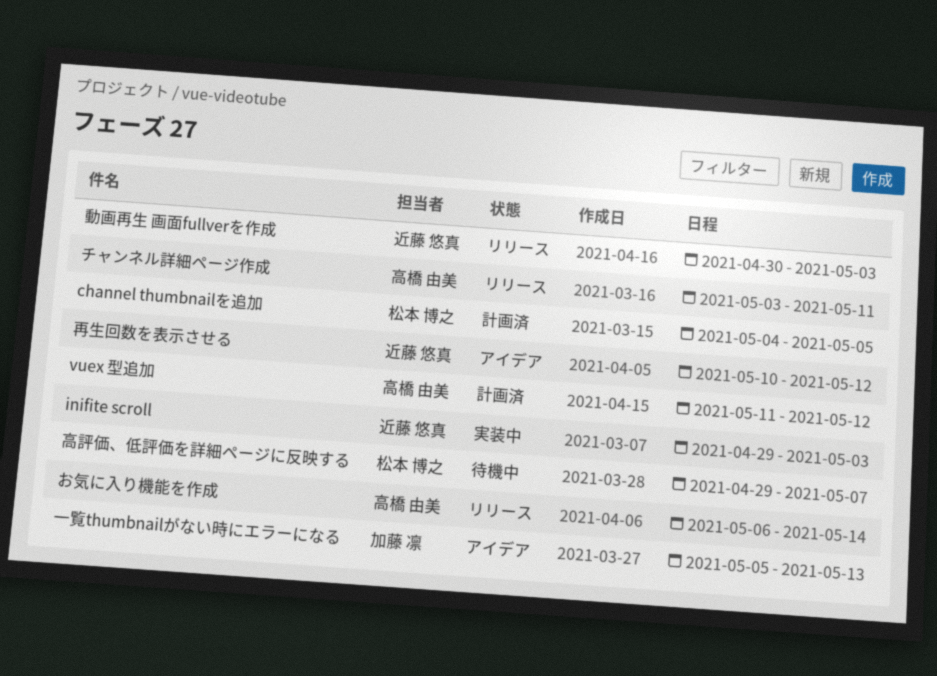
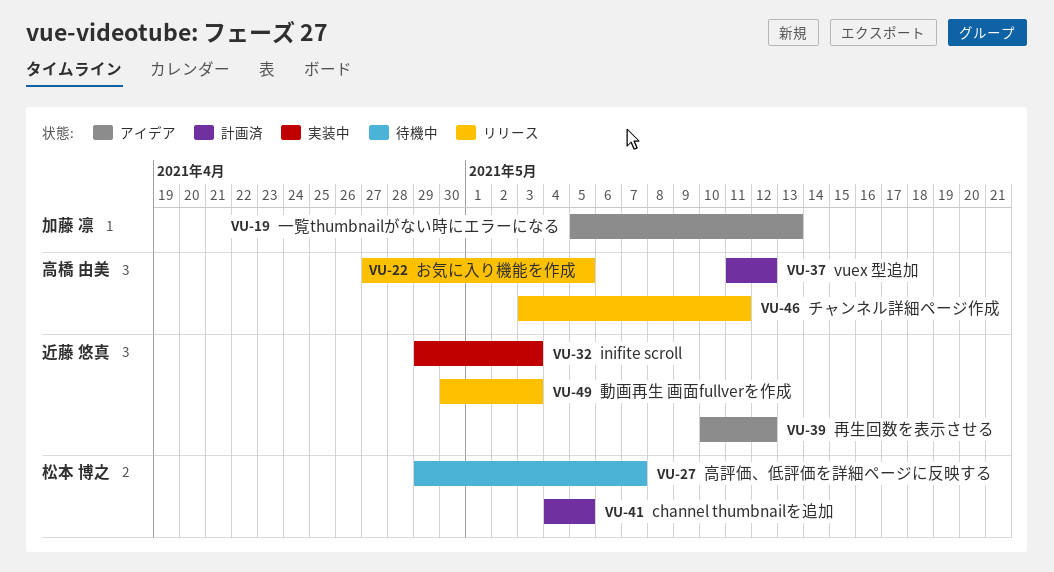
お気に入り機能を作成, start: May 6 -> Apr 27
お気に入り機能を作成, due: May 14 -> May 5

